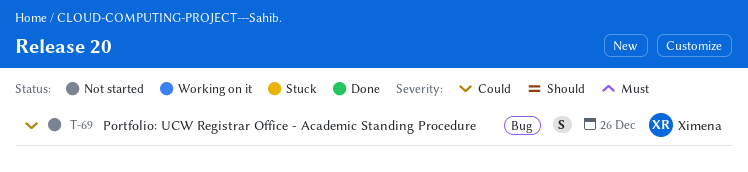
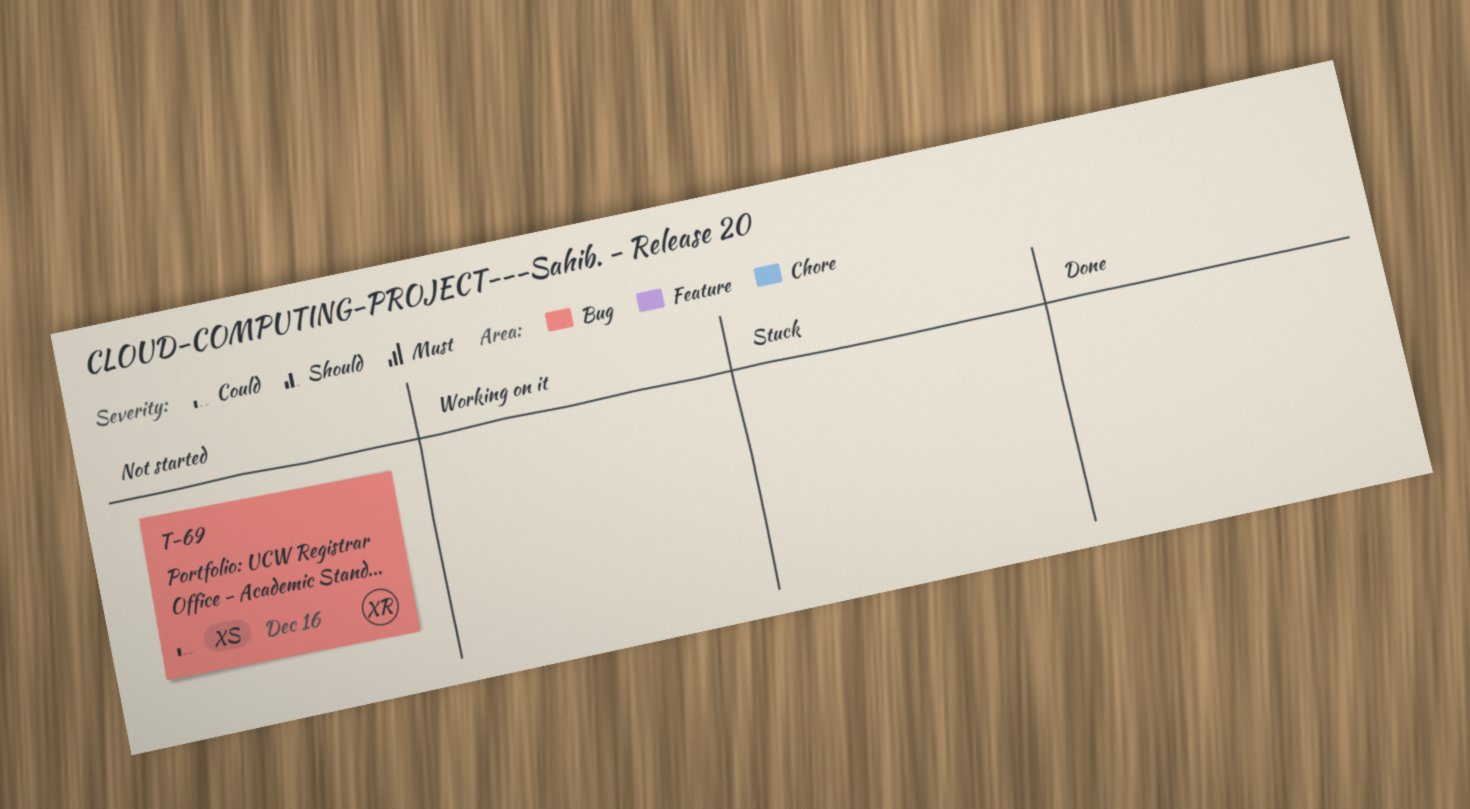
T-69, estimate: S -> XS
T-69, due: Dec 26 -> Dec 16

